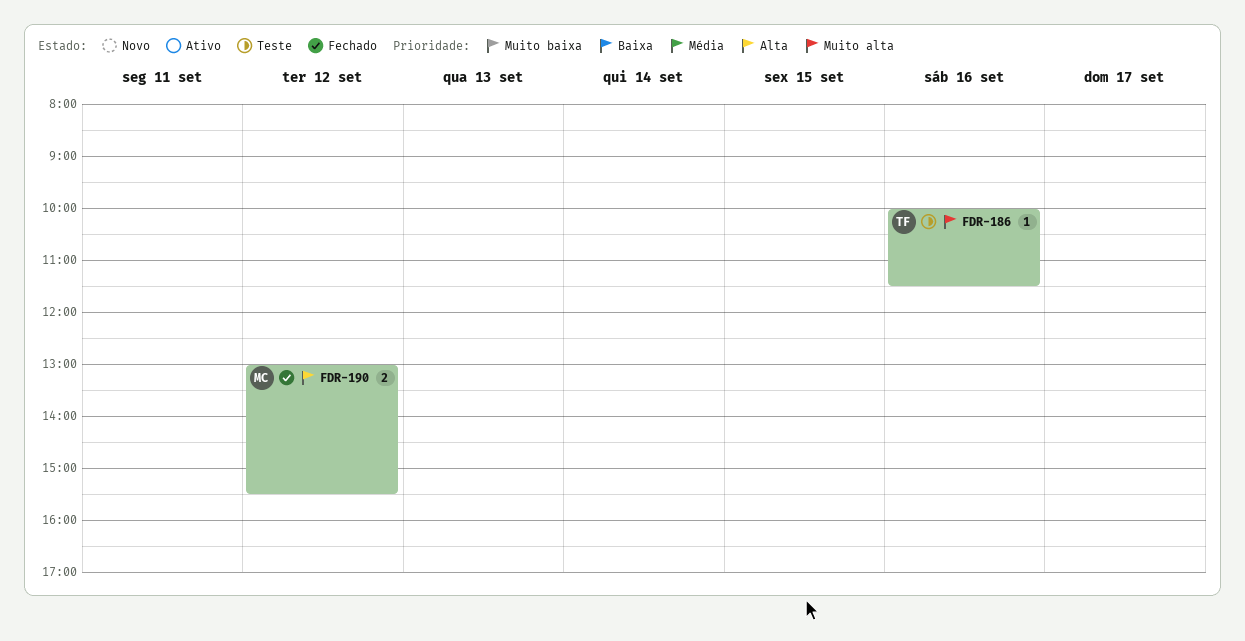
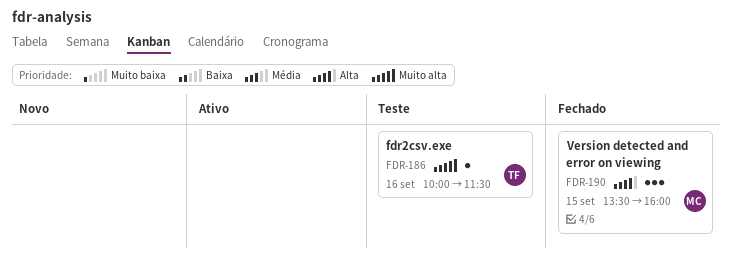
FDR-190, estimate: 2 -> 3
FDR-190, day: Sep 12 -> Sep 15
FDR-190, begins: 13:00 -> 13:30
FDR-190, ends: 15:30 -> 16:00

